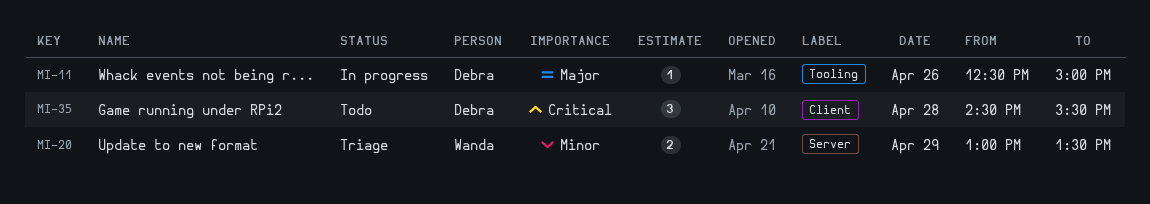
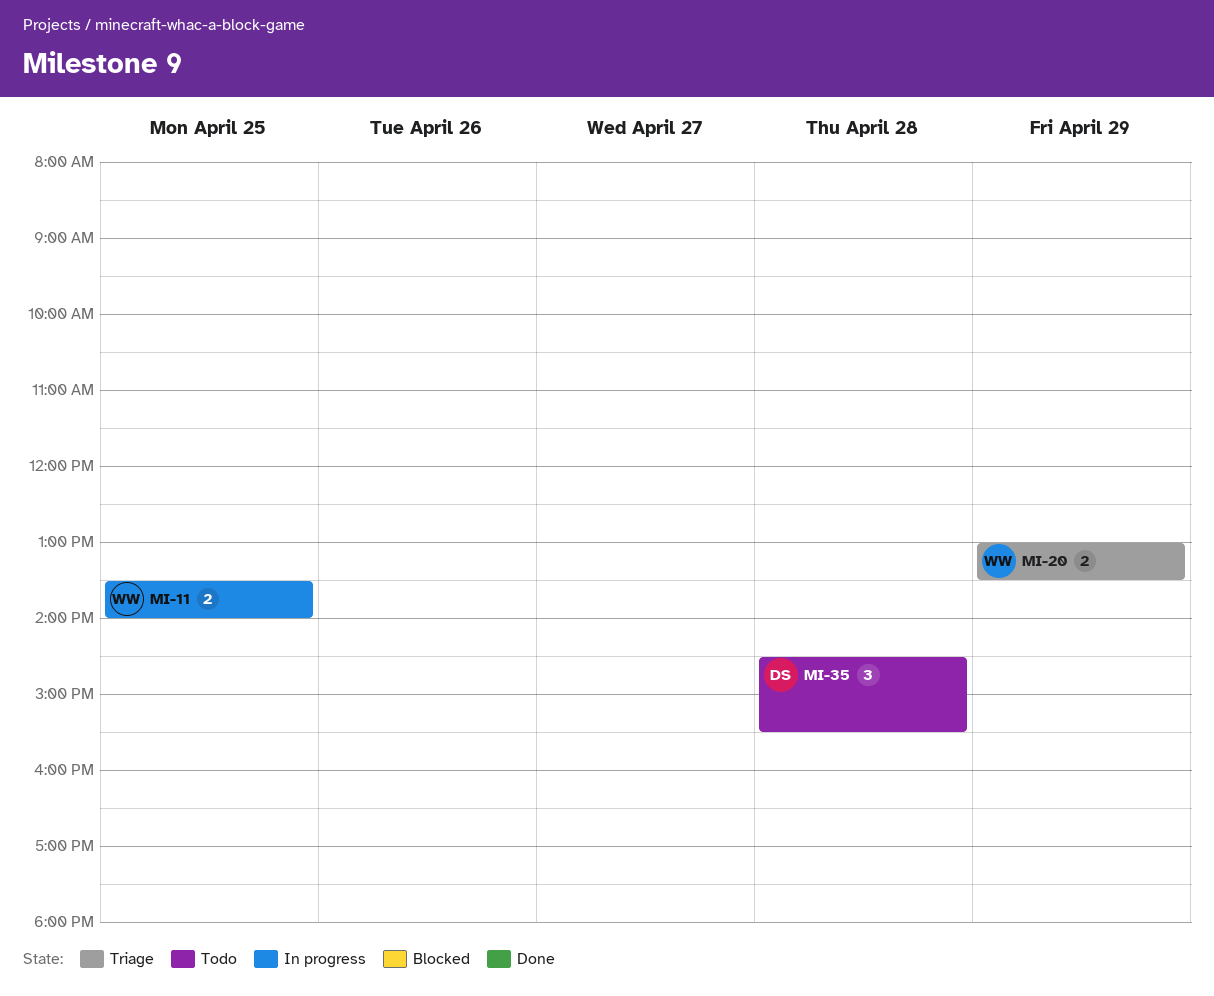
MI-11, owner: Debra -> Wanda
MI-11, estimate: 1 -> 2
MI-11, day: Apr 26 -> Apr 25
MI-11, begins: 12:30 -> 13:30
MI-11, ends: 15:00 -> 14:00

